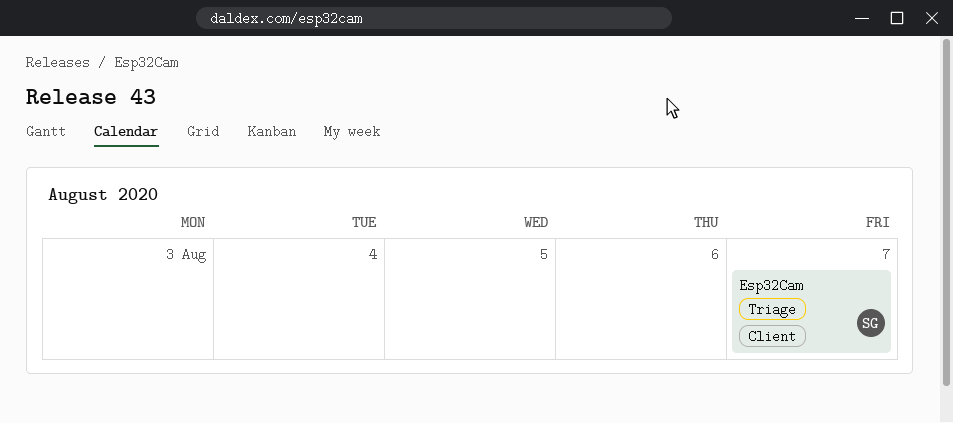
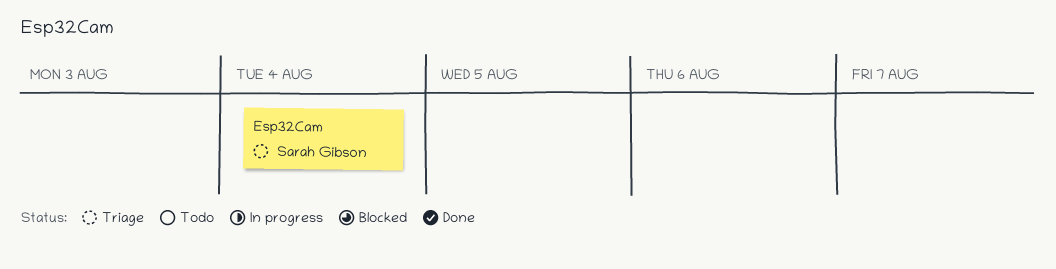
Esp32Cam, due: Aug 7 -> Aug 4

